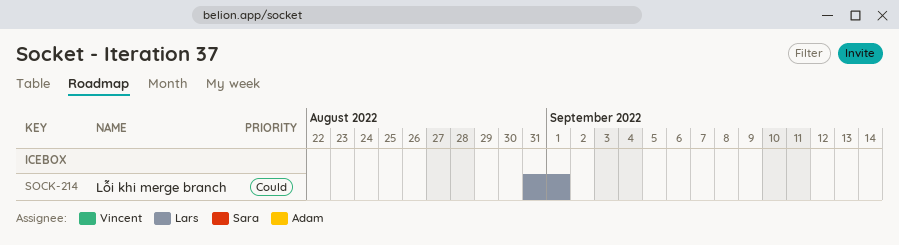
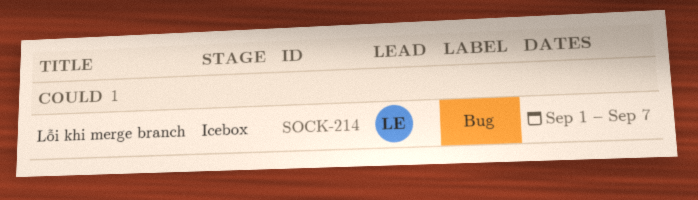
SOCK-214, start: Aug 31 -> Sep 1
SOCK-214, due: Sep 1 -> Sep 7

